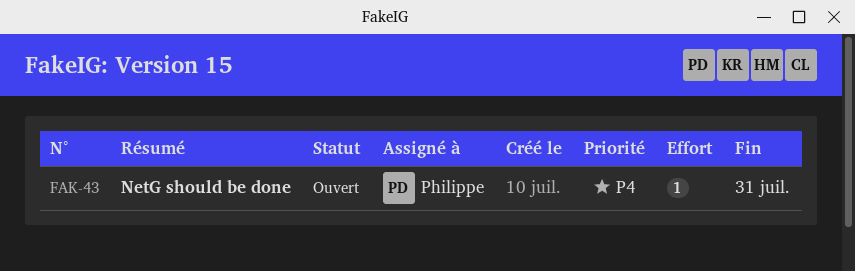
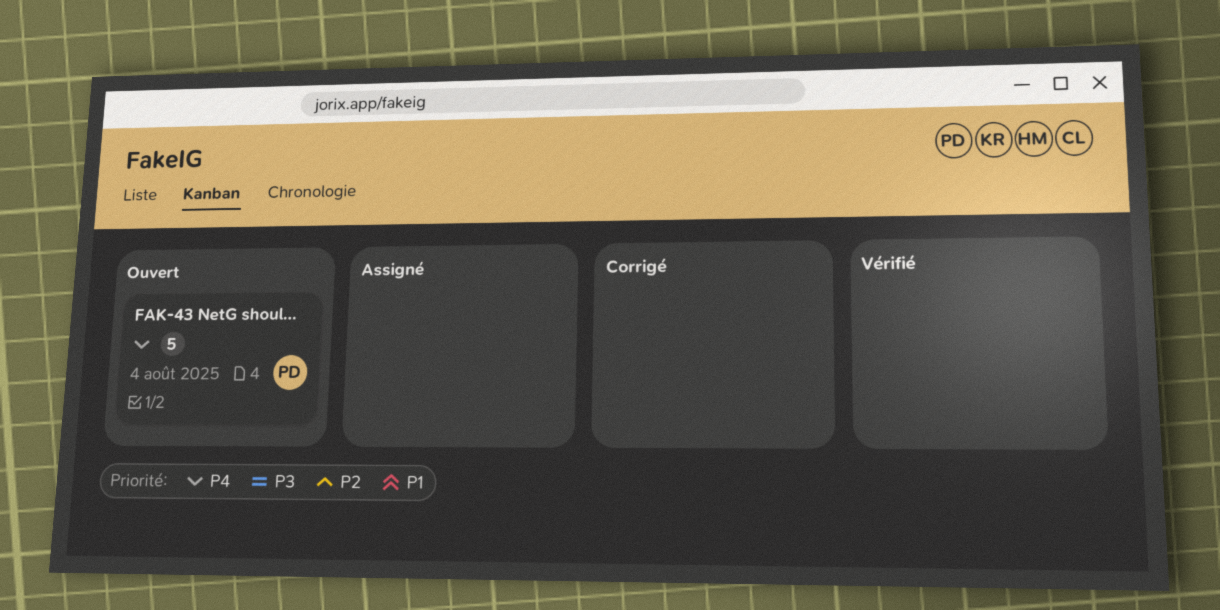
FAK-43, estimate: 1 -> 5
FAK-43, due: Jul 31 -> Aug 4

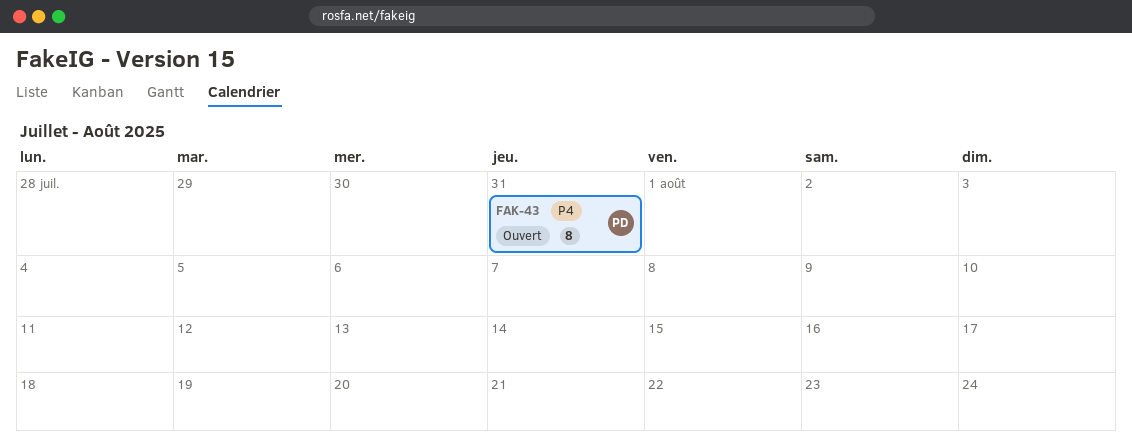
FAK-43, estimate: 5 -> 8
FAK-43, due: Aug 4 -> Jul 31

